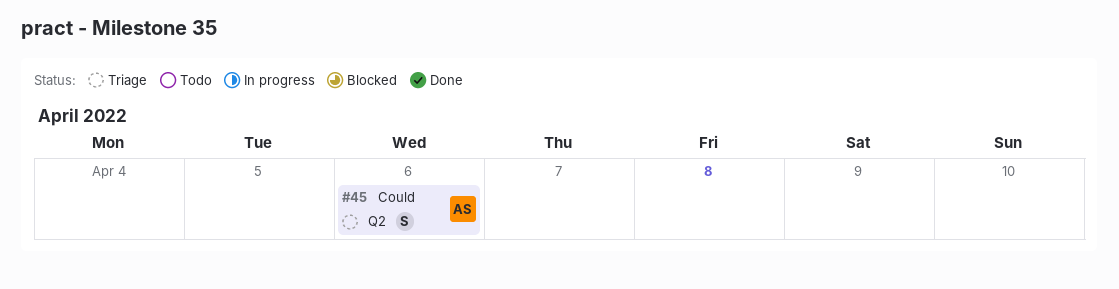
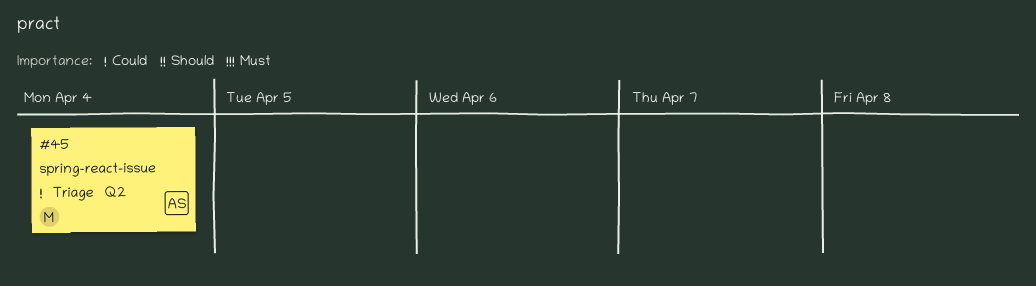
#45, estimate: S -> M
#45, due: Apr 6 -> Apr 4

